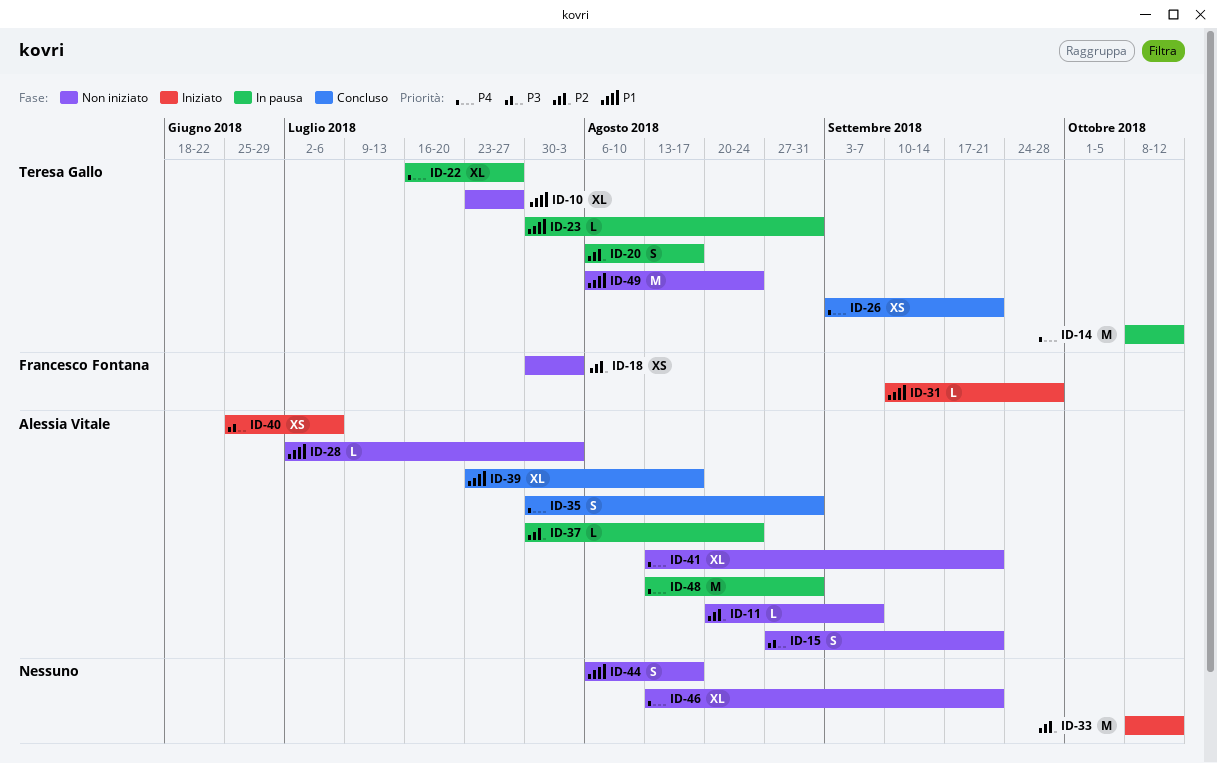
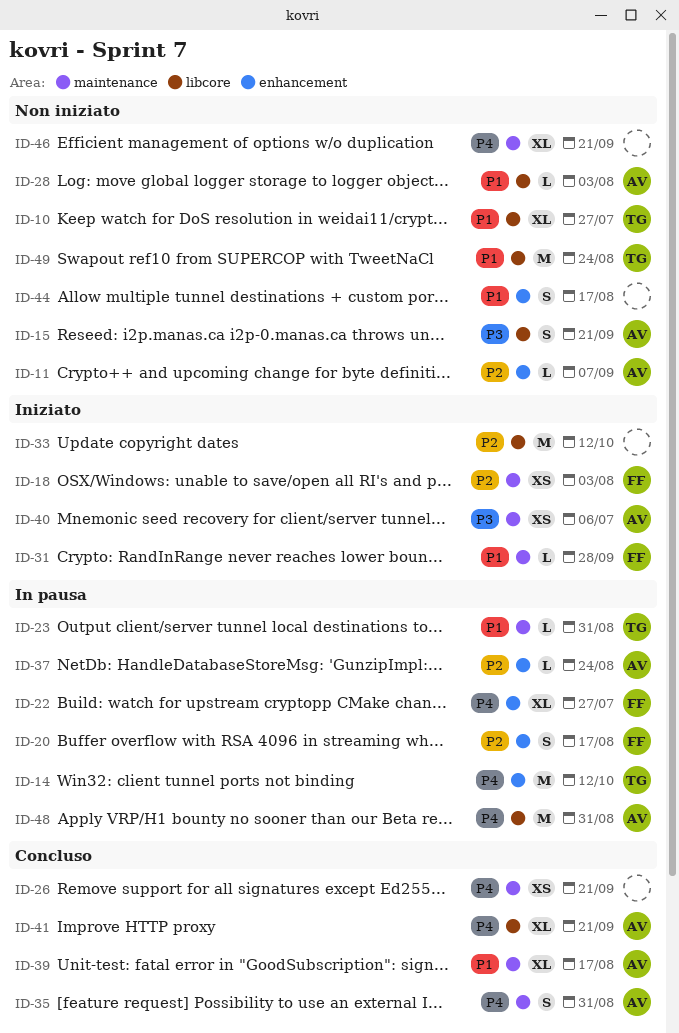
ID-18, status: Non iniziato -> Iniziato
ID-20, owner: Teresa Gallo -> Francesco Fontana
ID-22, owner: Teresa Gallo -> Francesco Fontana
ID-26, owner: Teresa Gallo -> none
ID-41, status: Non iniziato -> Concluso

